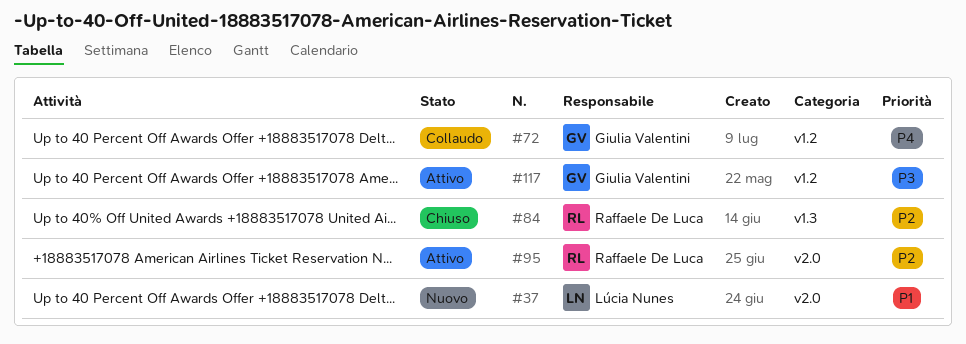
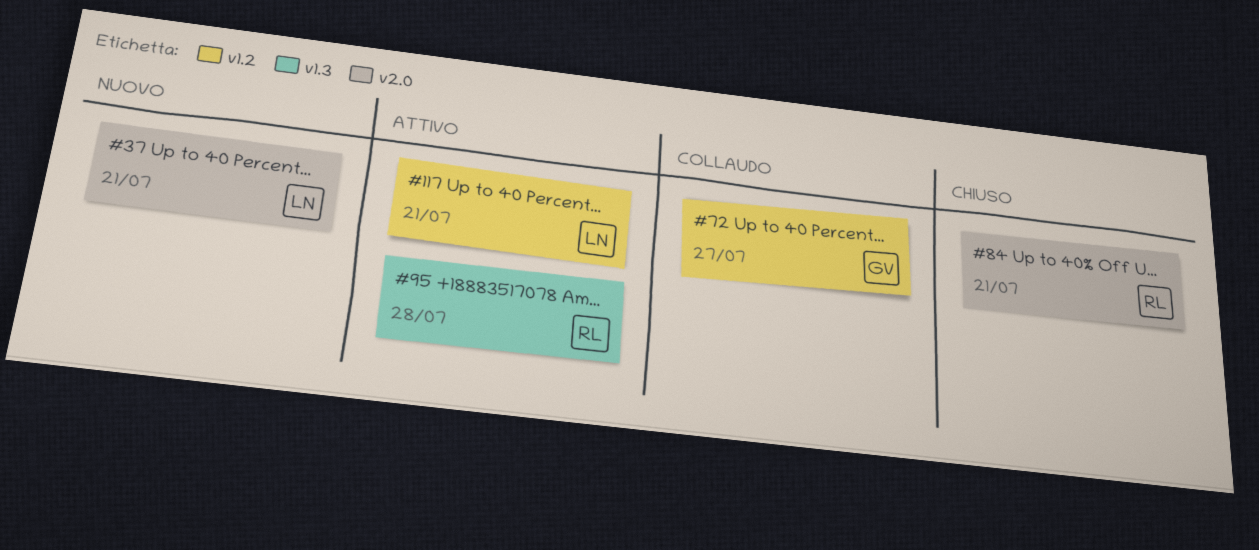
#84, label: v1.3 -> v2.0
#95, label: v2.0 -> v1.3
#117, owner: Giulia Valentini -> Lúcia Nunes

